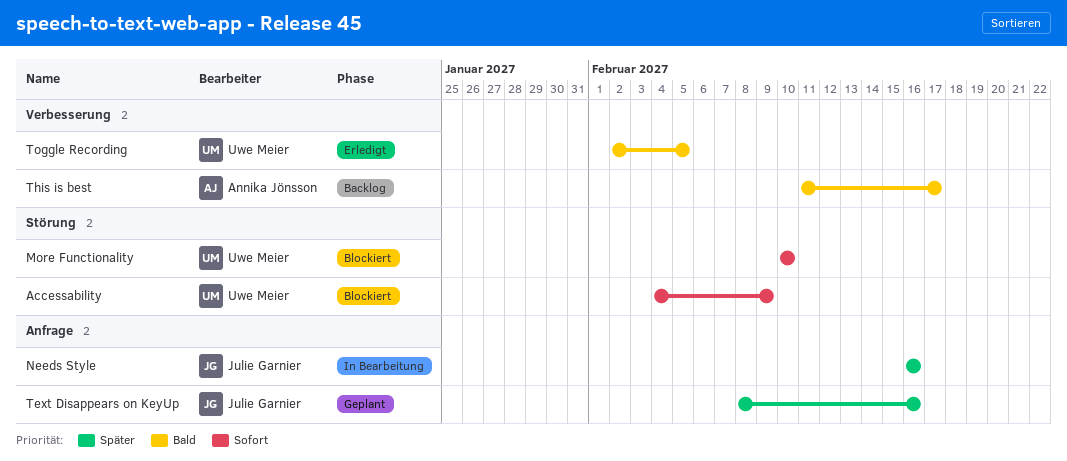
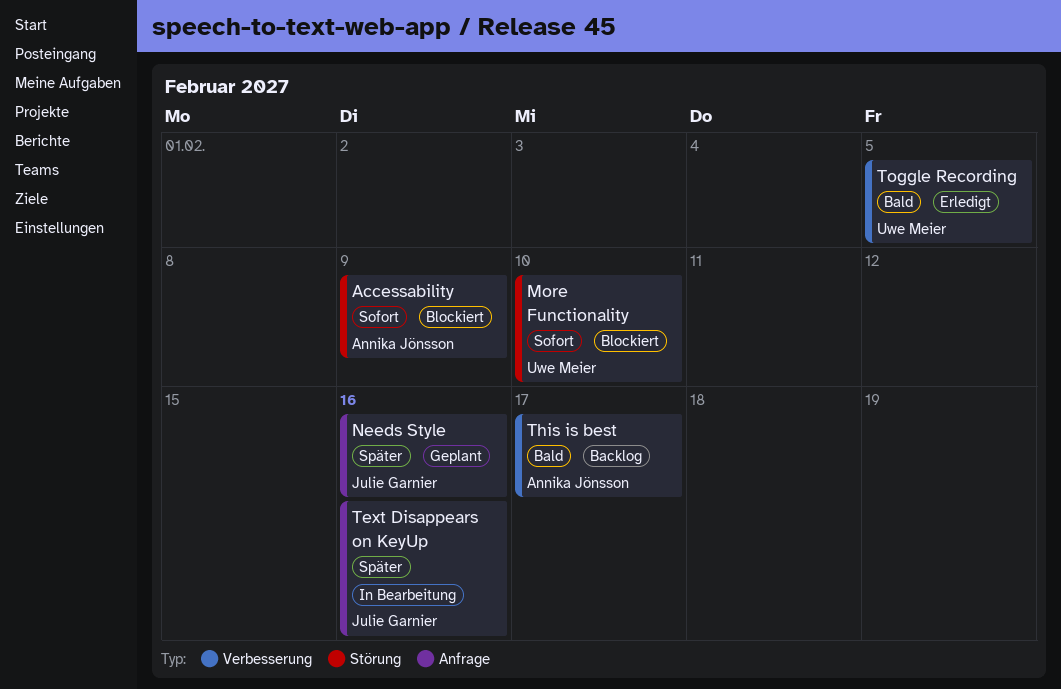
Accessability, owner: Uwe Meier -> Annika Jönsson
Needs Style, status: In Bearbeitung -> Geplant
Text Disappears on KeyUp, status: Geplant -> In Bearbeitung

